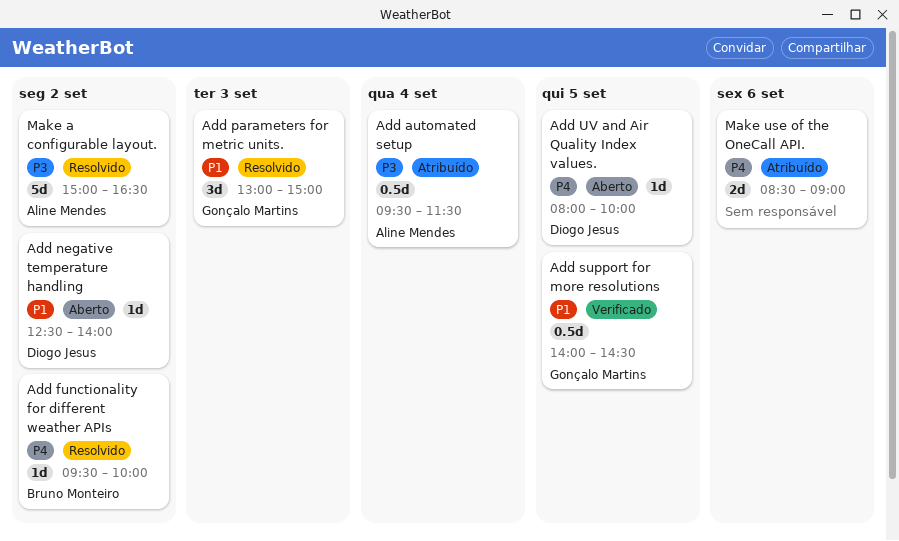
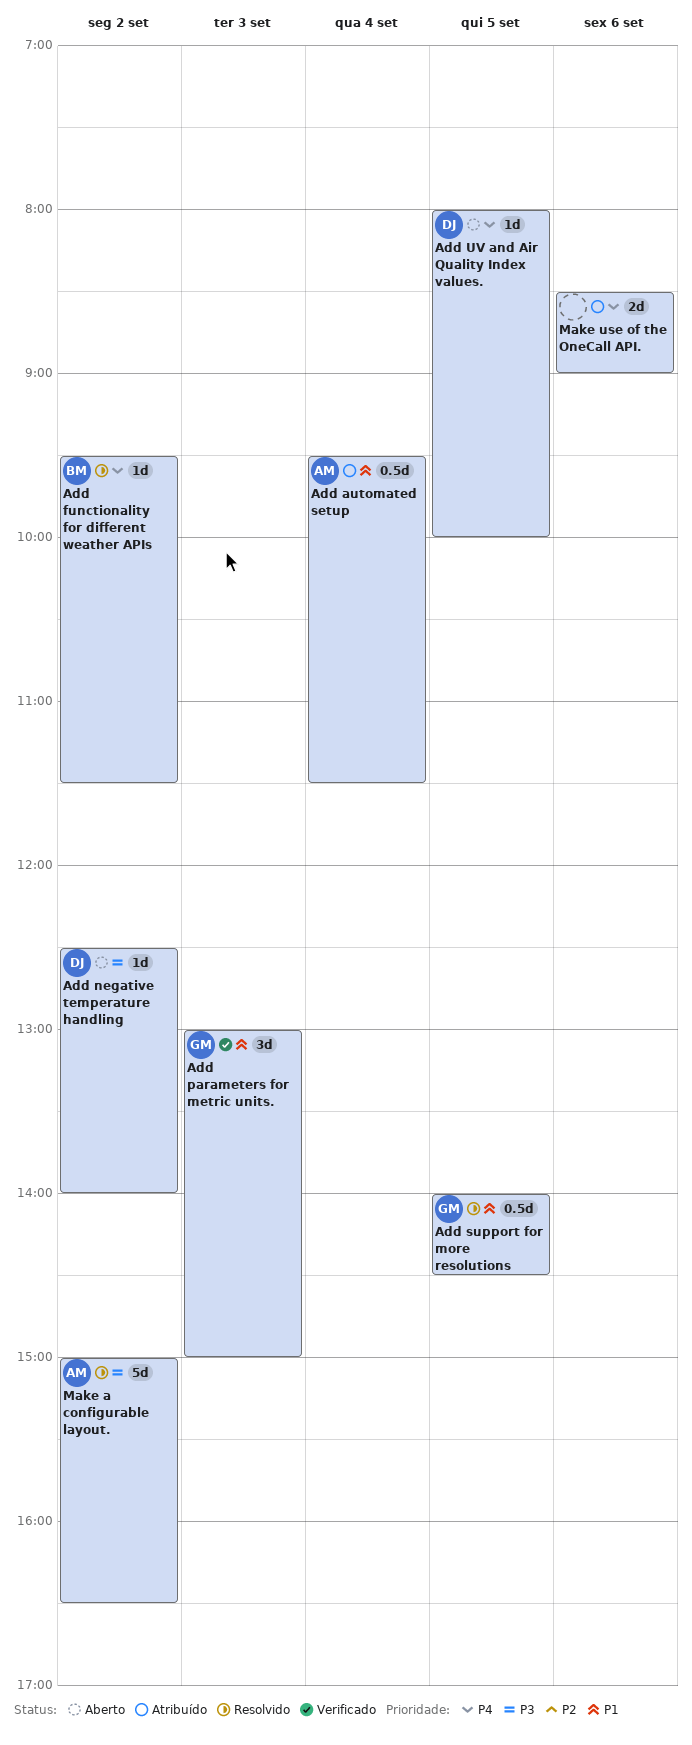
Add automated setup, priority: P3 -> P1
Add functionality for different weather APIs, ends: 10:00 -> 11:30
Add negative temperature handling, priority: P1 -> P3
Add parameters for metric units., status: Resolvido -> Verificado
Add support for more resolutions, status: Verificado -> Resolvido

